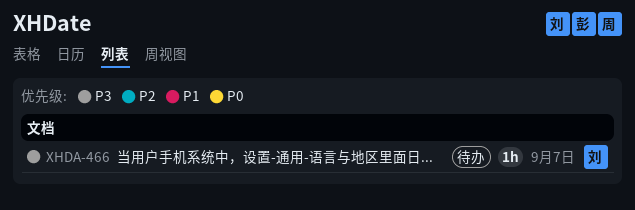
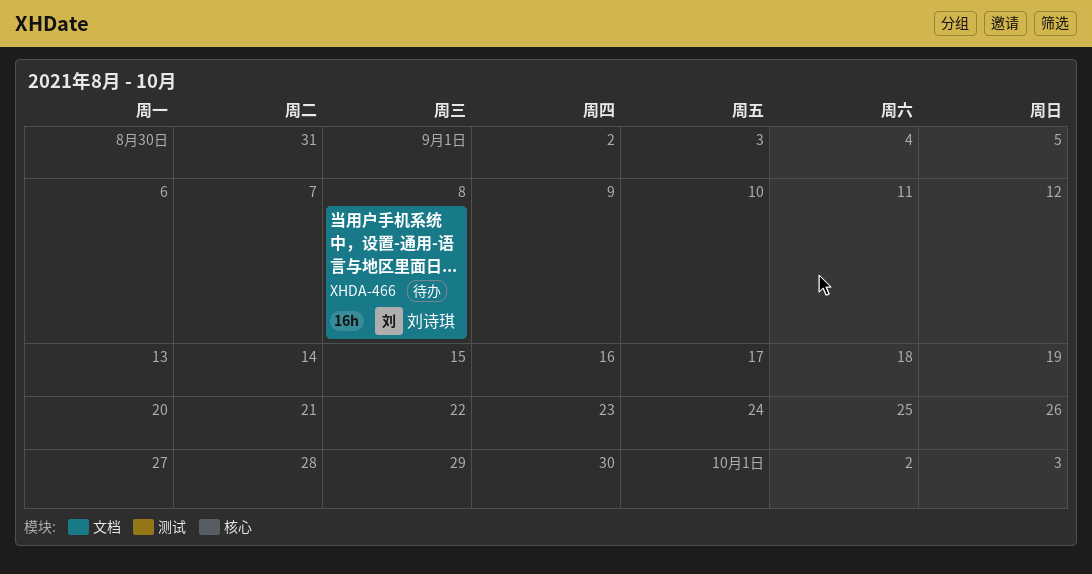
XHDA-466, estimate: 1h -> 16h
XHDA-466, due: Sep 7 -> Sep 8

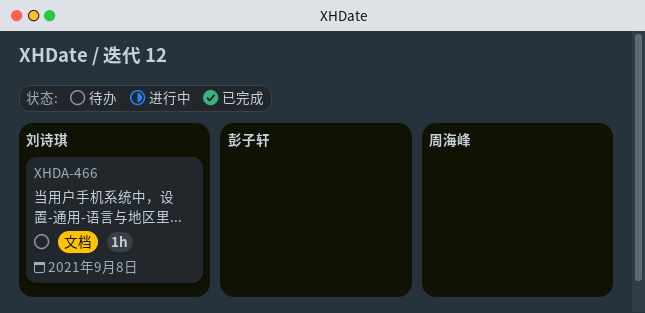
XHDA-466, estimate: 16h -> 1h

